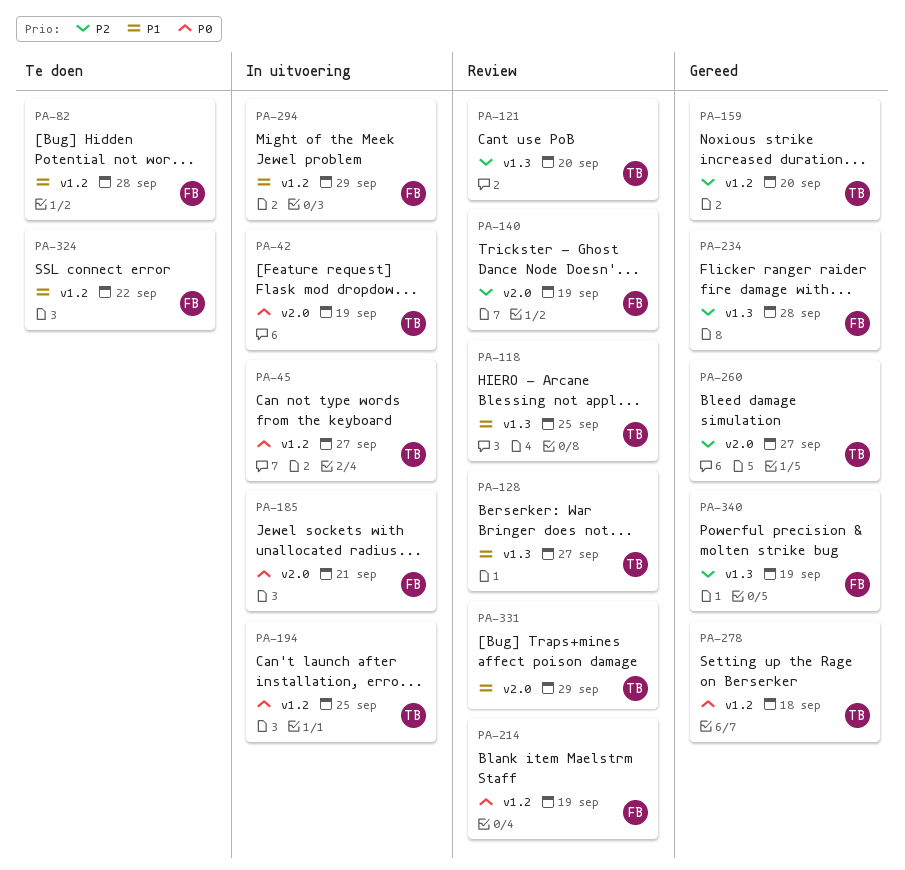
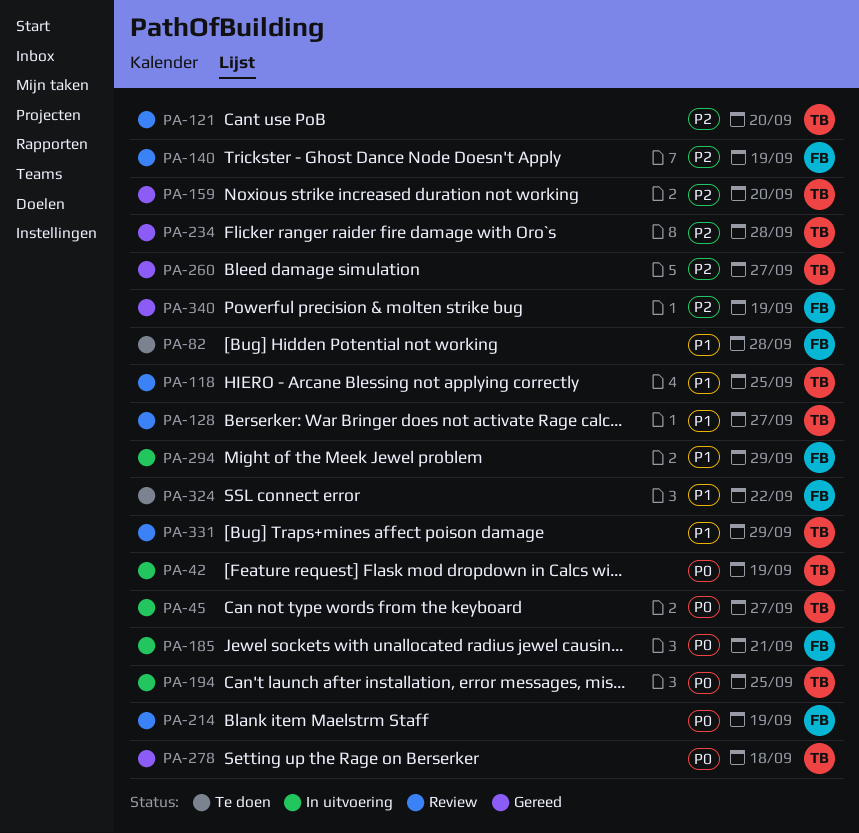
PA-234, owner: FB -> TB

